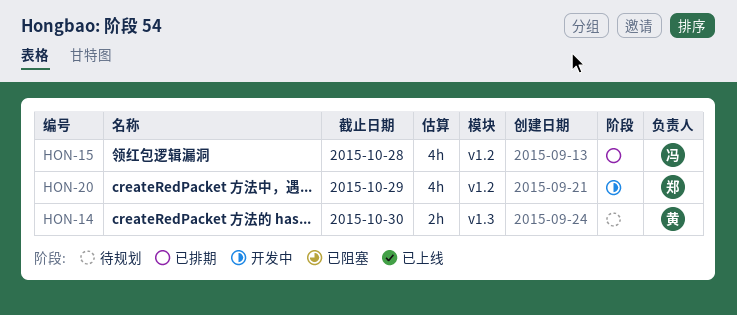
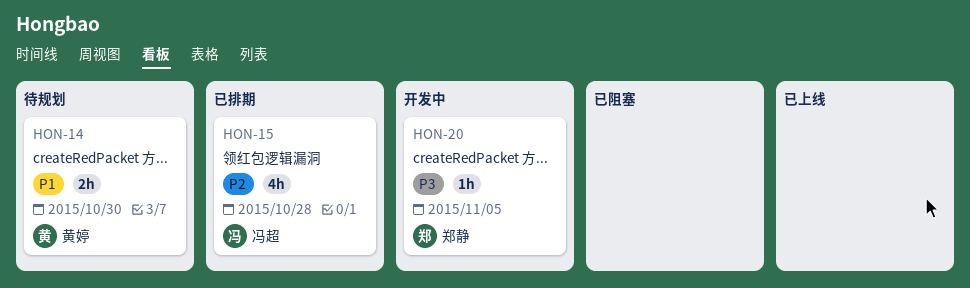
HON-20, estimate: 4h -> 1h
HON-20, due: Oct 29 -> Nov 5

